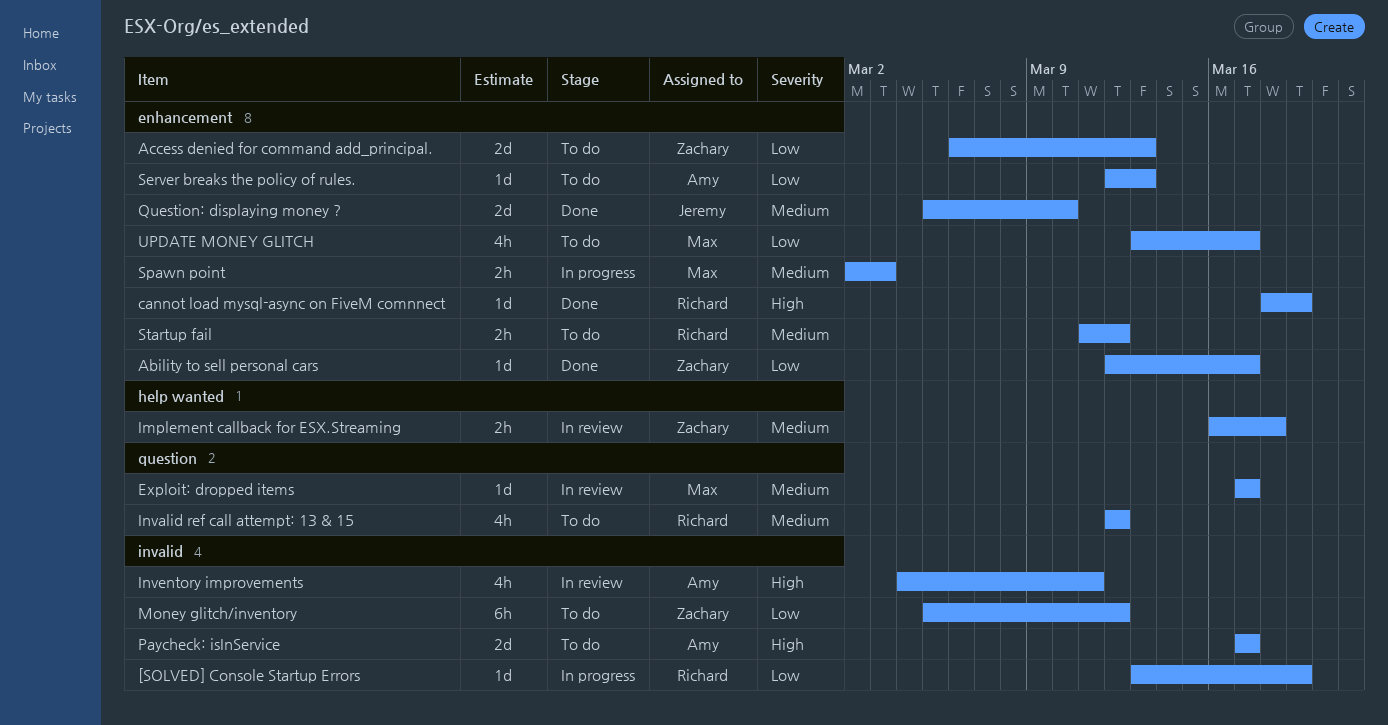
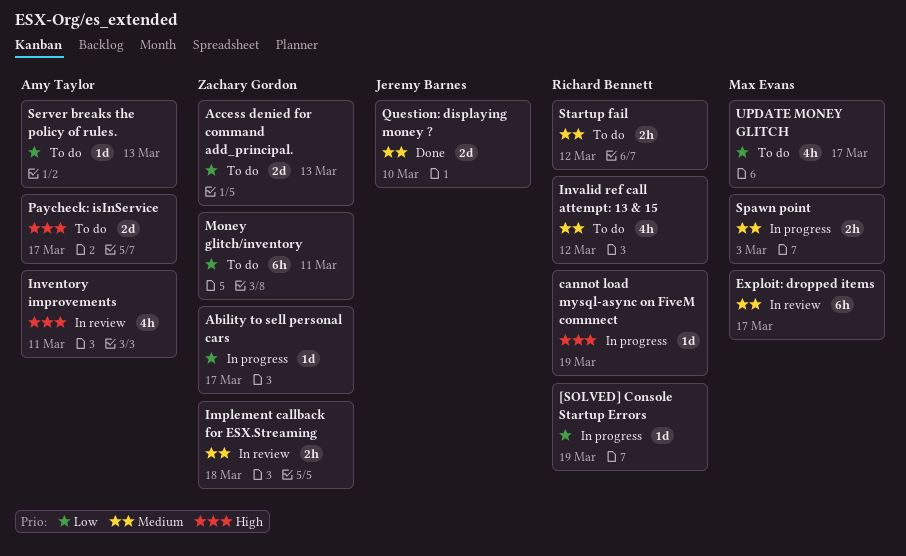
Ability to sell personal cars, status: Done -> In progress
cannot load mysql-async on FiveM comnnect, status: Done -> In progress
Exploit: dropped items, estimate: 1d -> 6h
Money glitch/inventory, due: Mar 12 -> Mar 11

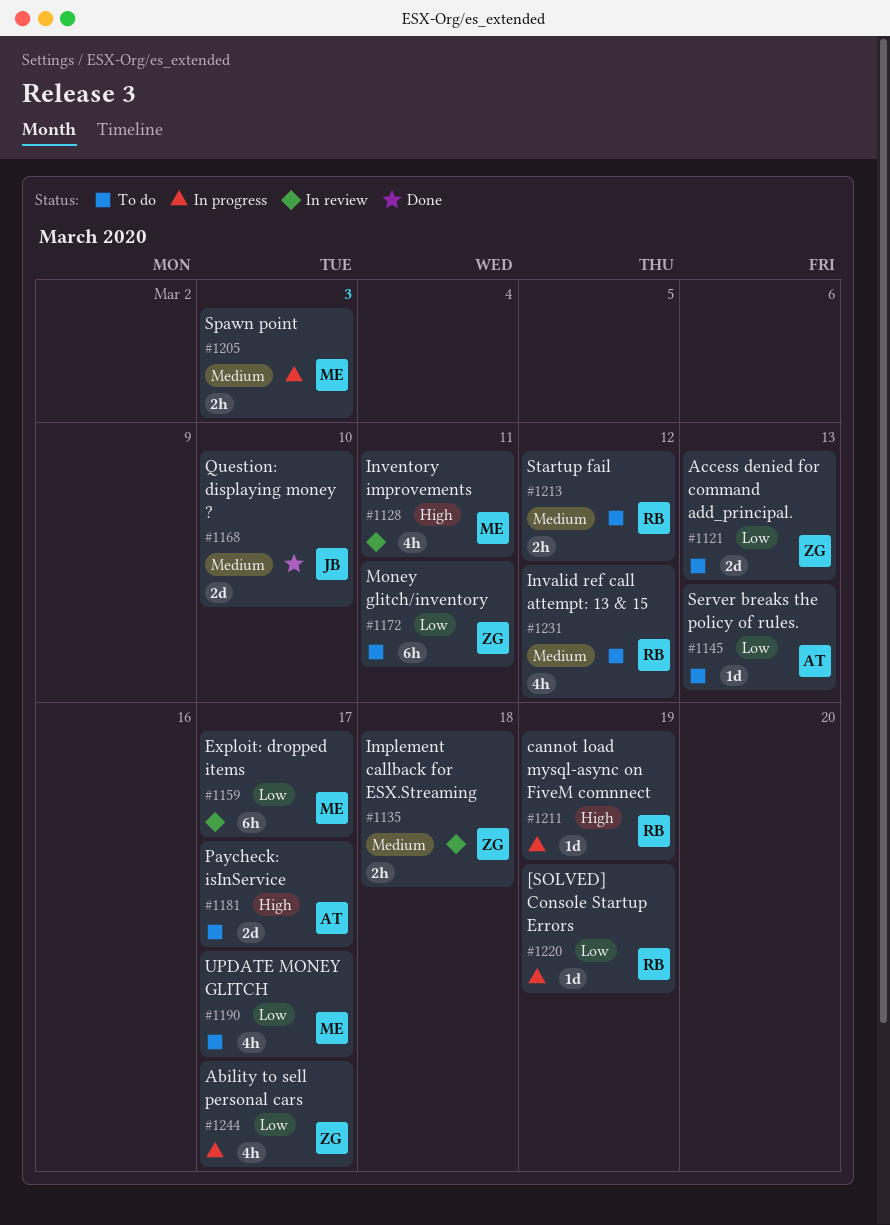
Ability to sell personal cars, estimate: 1d -> 4h
Exploit: dropped items, priority: Medium -> Low
Inventory improvements, owner: Amy Taylor -> Max Evans

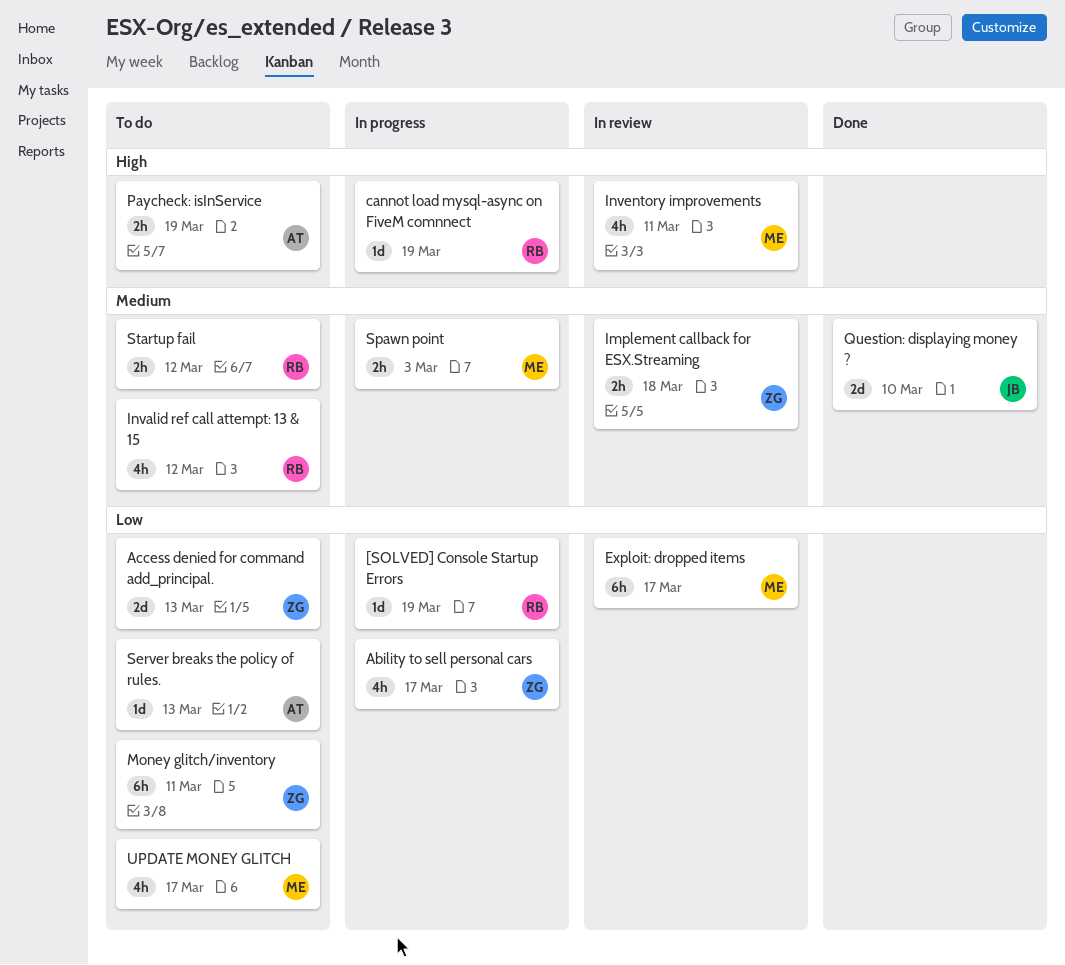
Paycheck: isInService, estimate: 2d -> 2h
Paycheck: isInService, due: Mar 17 -> Mar 19

